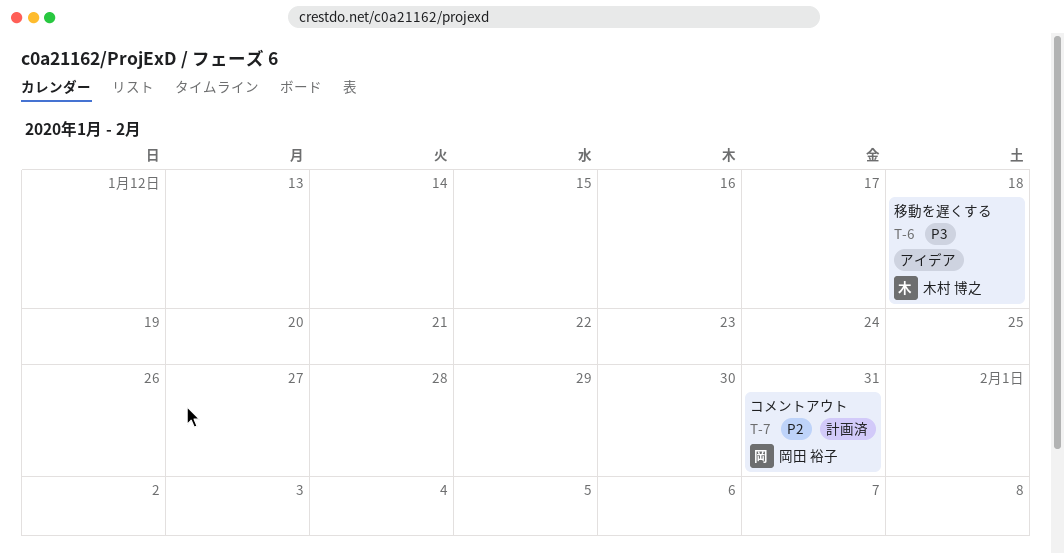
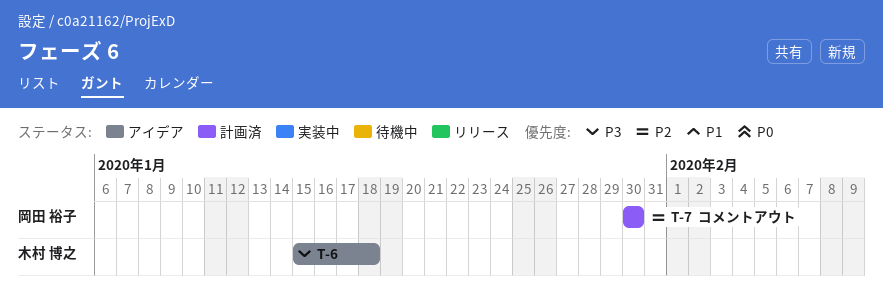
T-7, due: Jan 31 -> Jan 30

